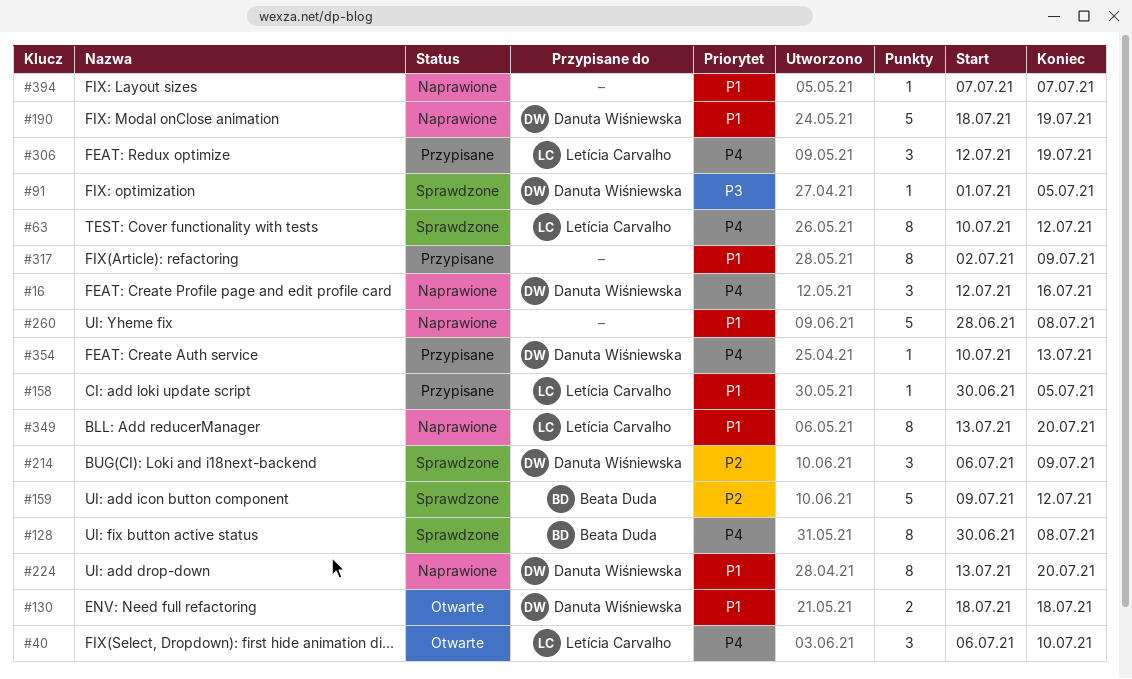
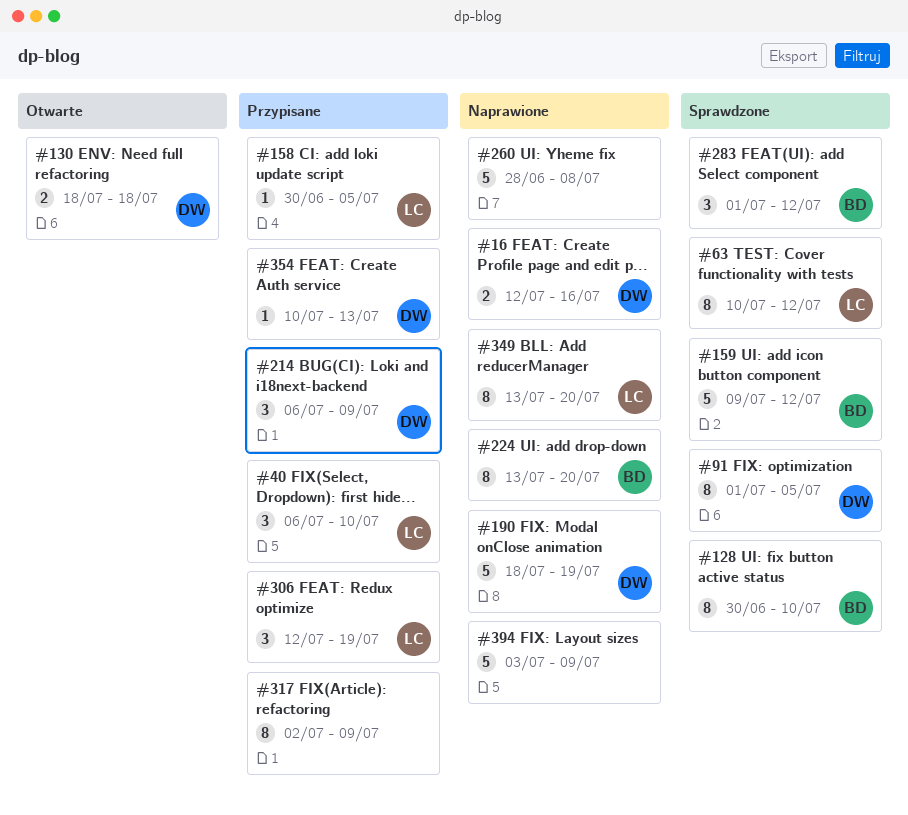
#16, estimate: 3 -> 2
#40, status: Otwarte -> Przypisane
#91, estimate: 1 -> 8
#128, due: Jul 8 -> Jul 10
#214, status: Sprawdzone -> Przypisane
#224, owner: Danuta Wiśniewska -> Beata Duda
#283: none -> present
#394, estimate: 1 -> 5
#394, start: Jul 7 -> Jul 3
#394, due: Jul 7 -> Jul 9

